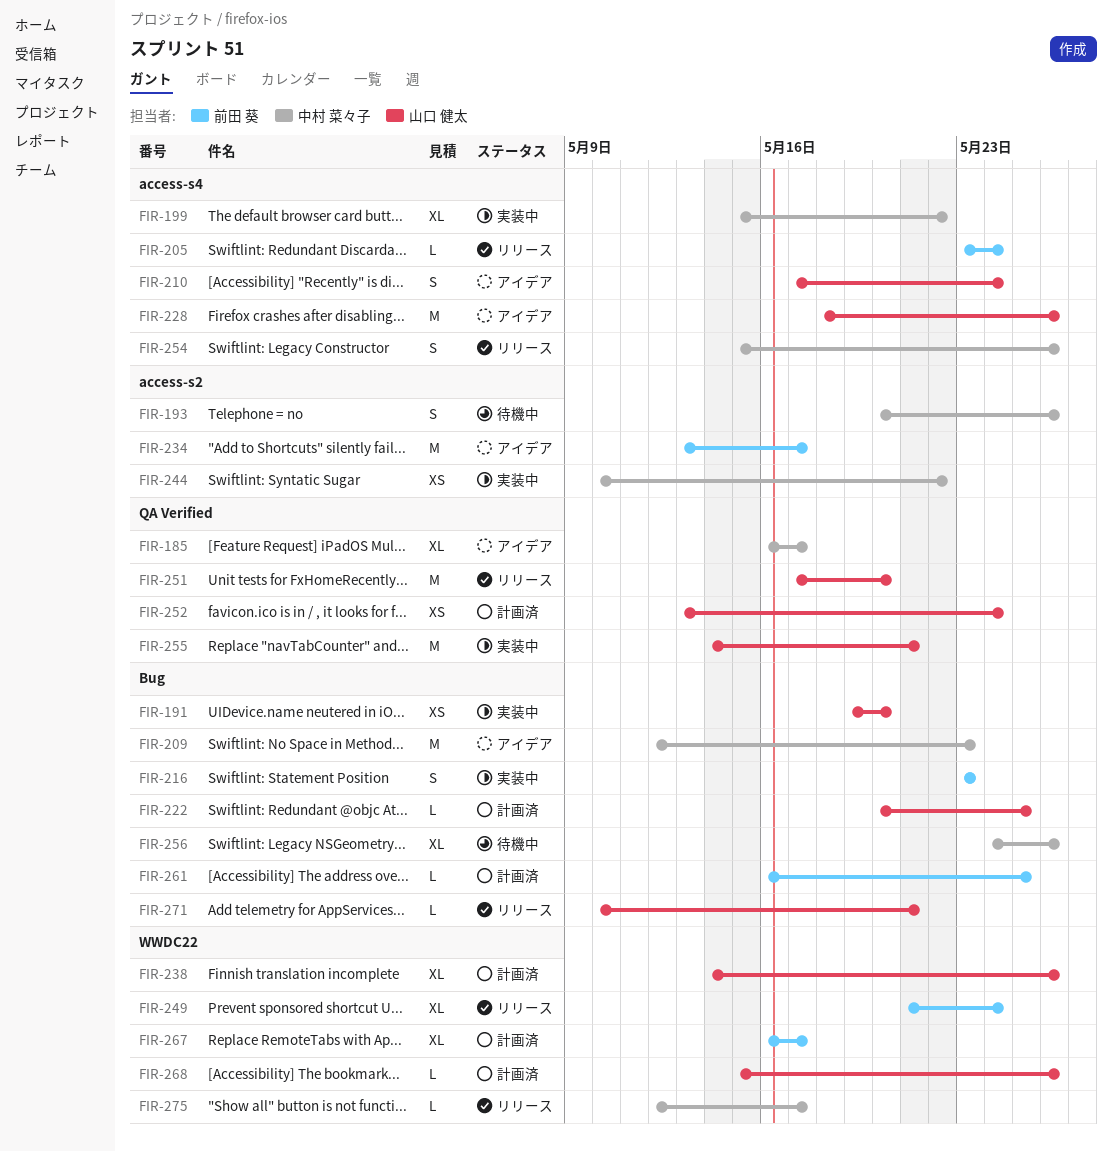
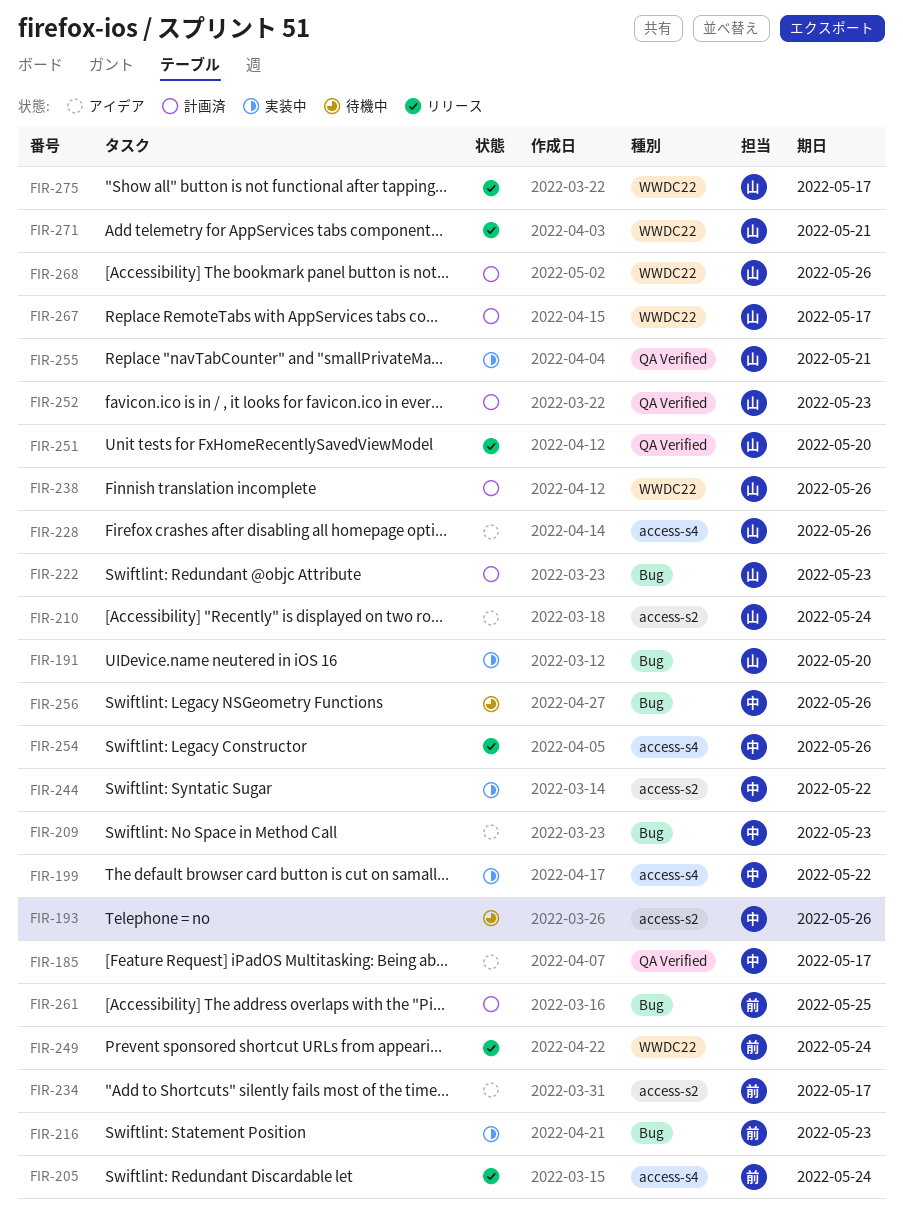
FIR-210, label: access-s4 -> access-s2
FIR-222, due: May 25 -> May 23
FIR-252, due: May 24 -> May 23
FIR-267, owner: 前田 葵 -> 山口 健太
FIR-271, label: Bug -> WWDC22
FIR-275, owner: 中村 菜々子 -> 山口 健太

